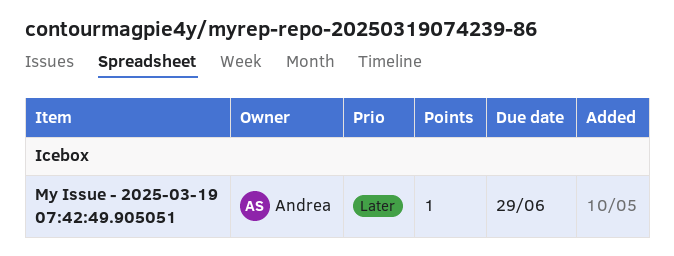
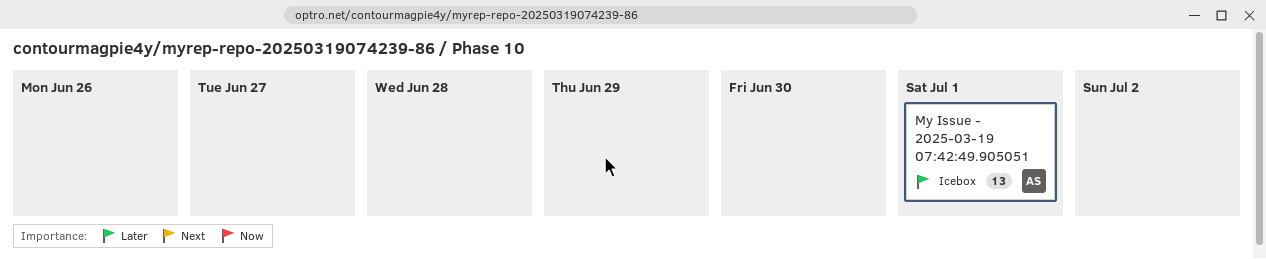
My Issue - 2025-03-19 07:42:49.905051, estimate: 1 -> 13
My Issue - 2025-03-19 07:42:49.905051, due: Jun 29 -> Jul 1

